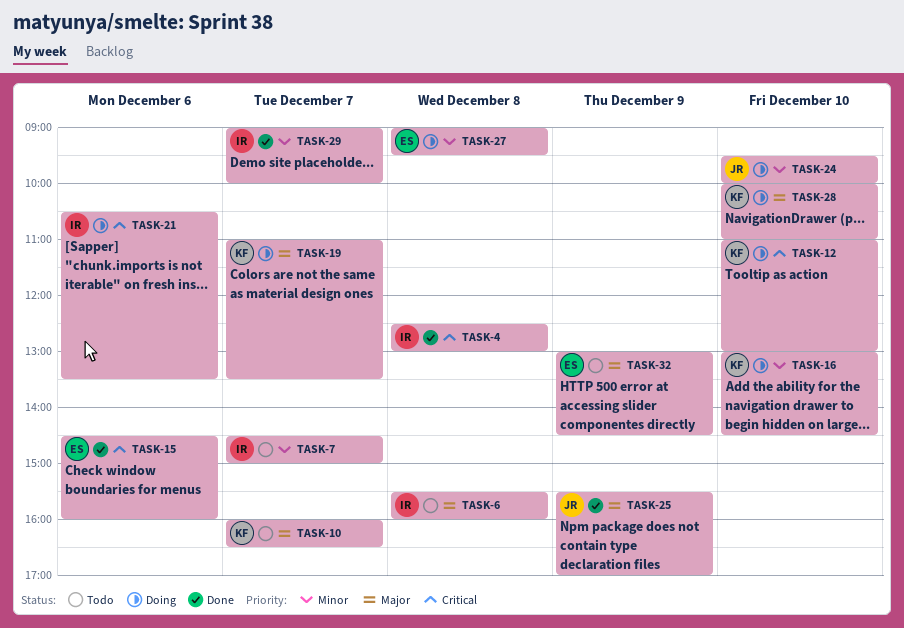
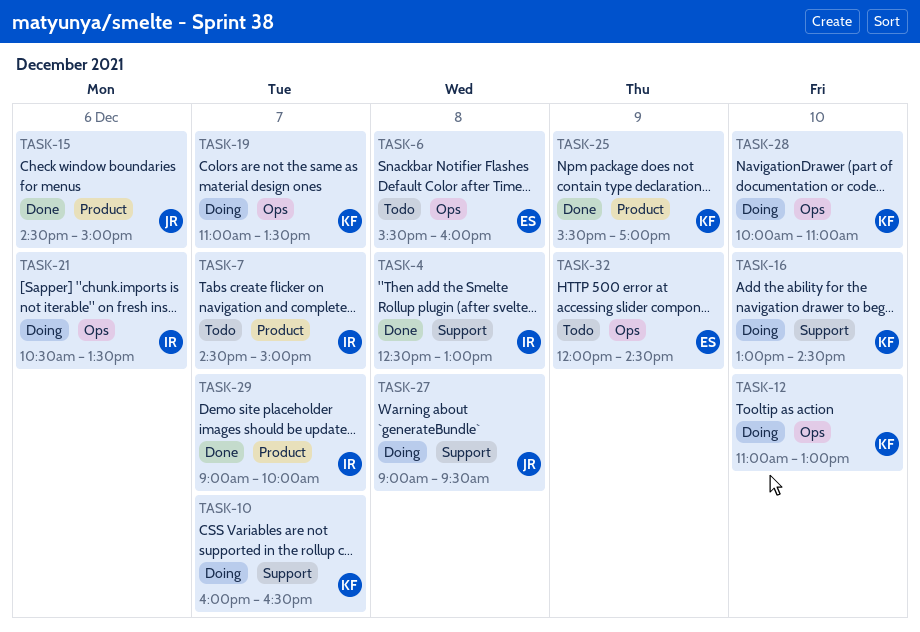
TASK-6, owner: IR -> ES
TASK-10, status: Todo -> Doing
TASK-15, owner: ES -> JR
TASK-15, ends: 16:00 -> 15:00
TASK-24: present -> none
TASK-25, owner: JR -> KF
TASK-27, owner: ES -> JR
TASK-32, begins: 13:00 -> 12:00

